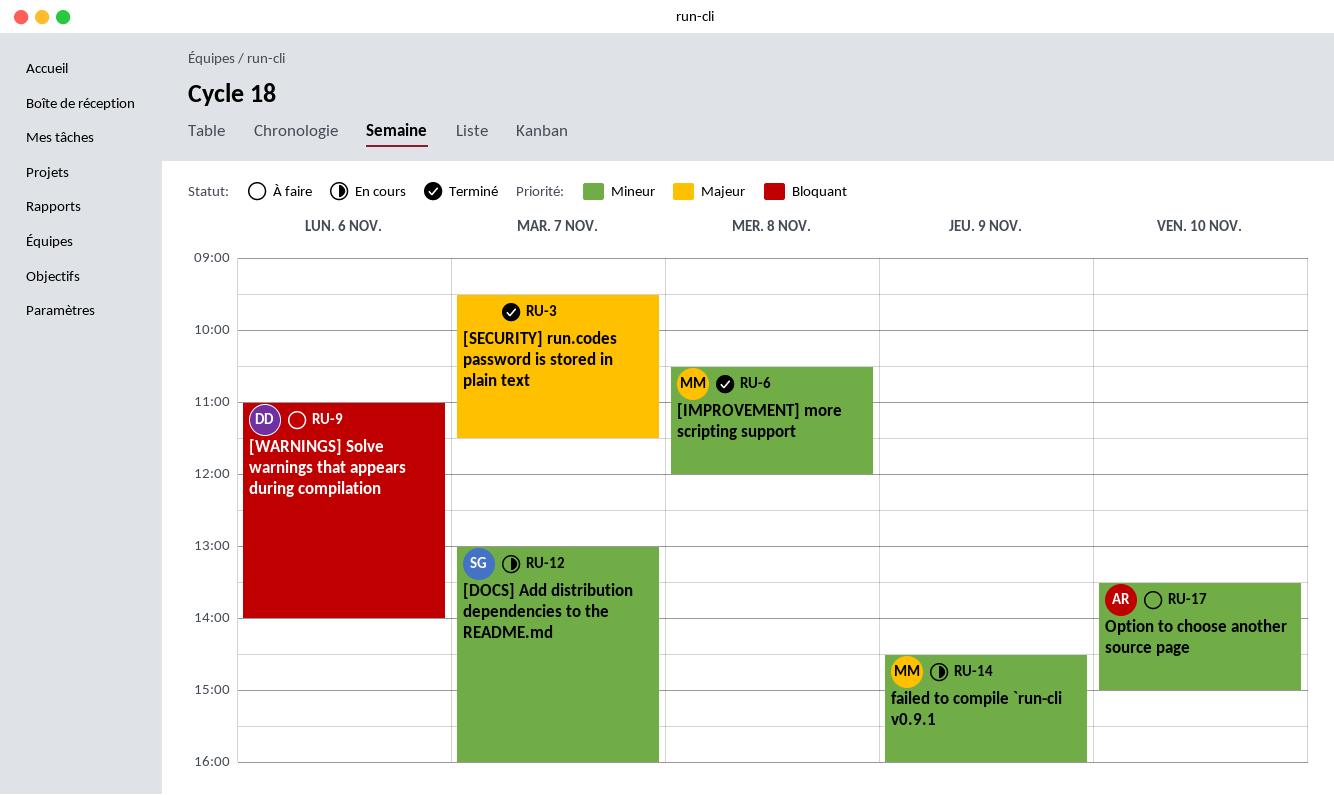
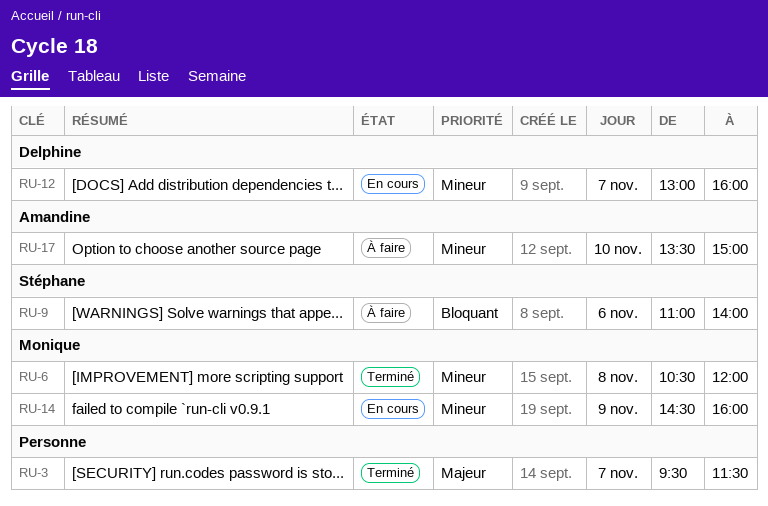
RU-9, owner: Delphine -> Stéphane
RU-12, owner: Stéphane -> Delphine

